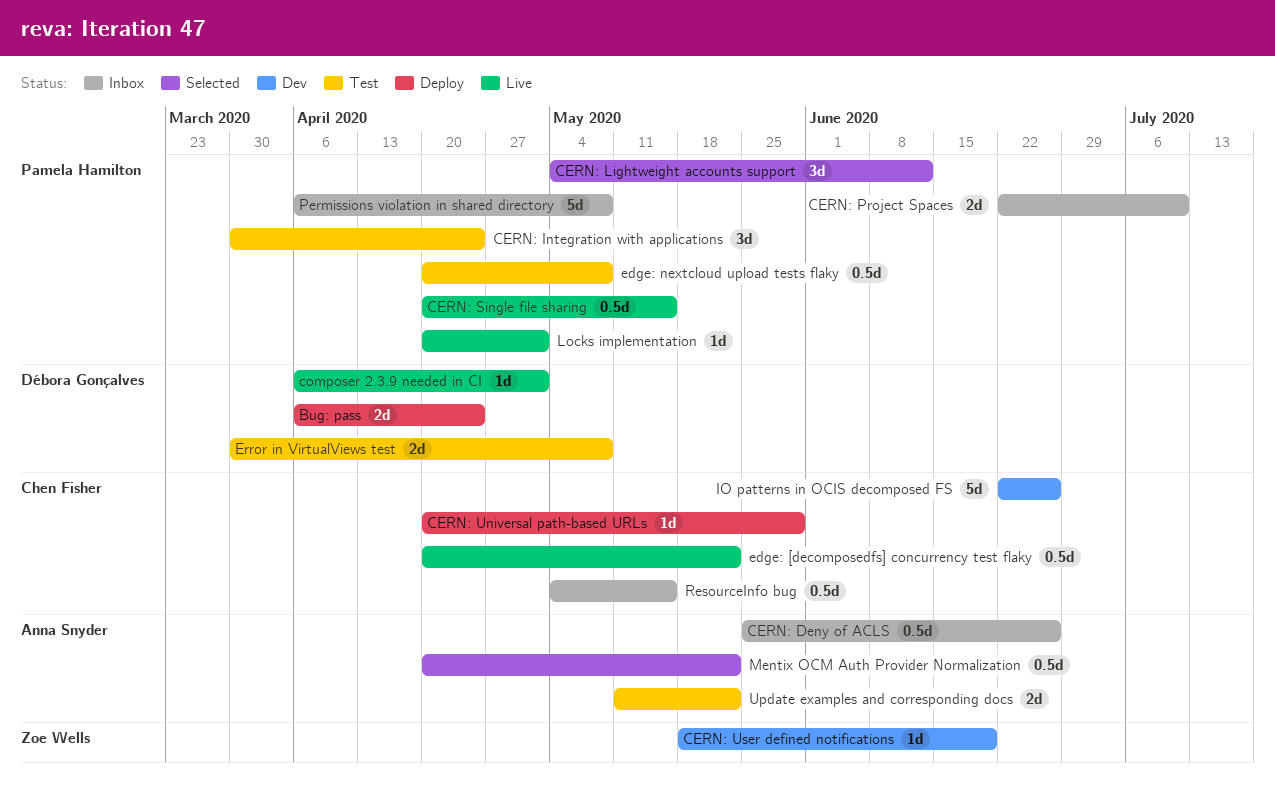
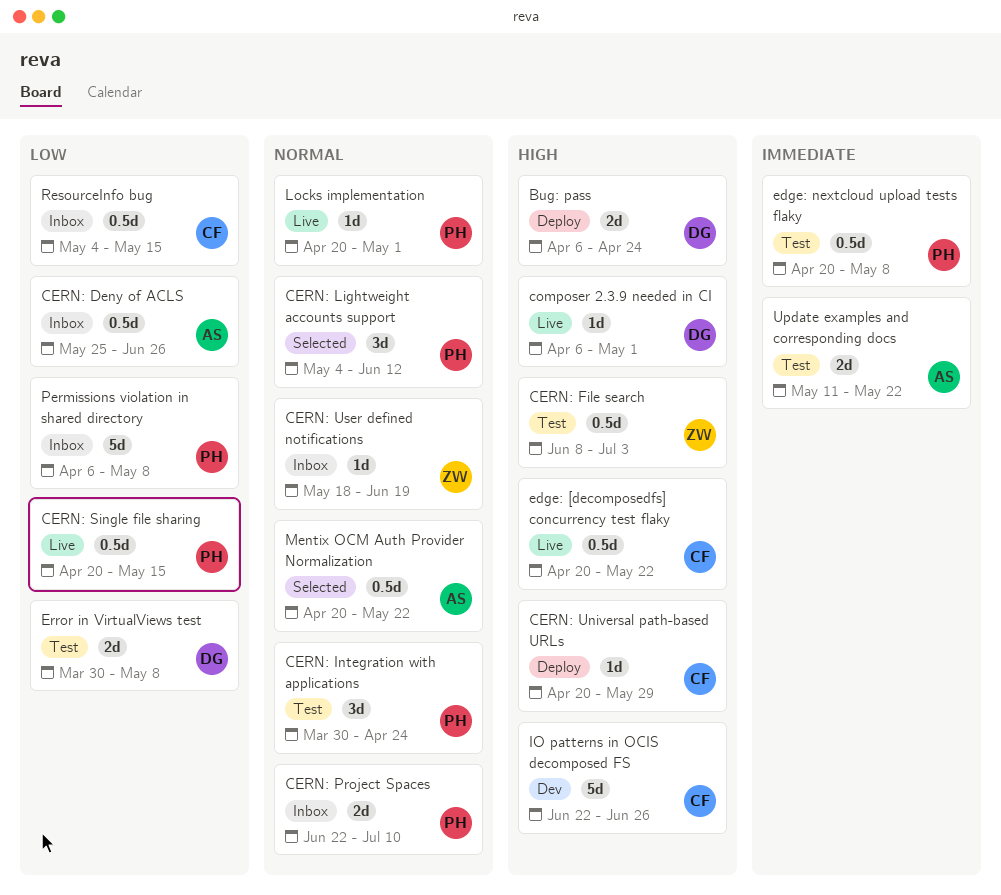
CERN: File search: none -> present
CERN: User defined notifications, status: Dev -> Inbox

